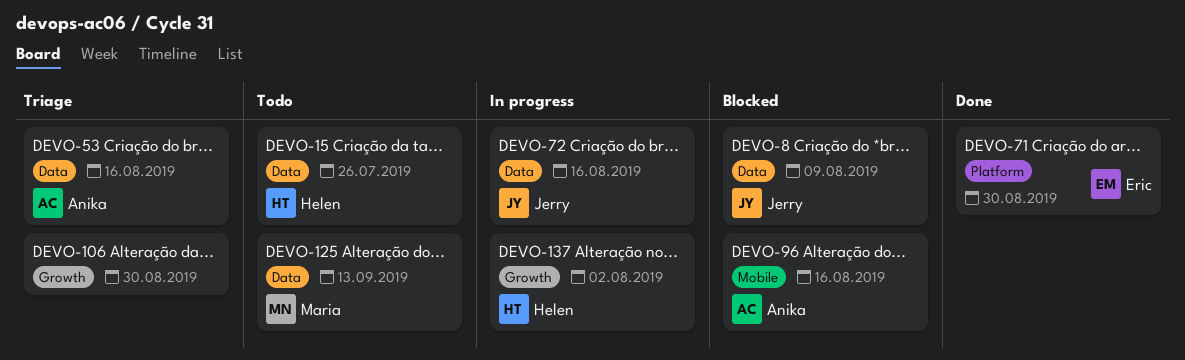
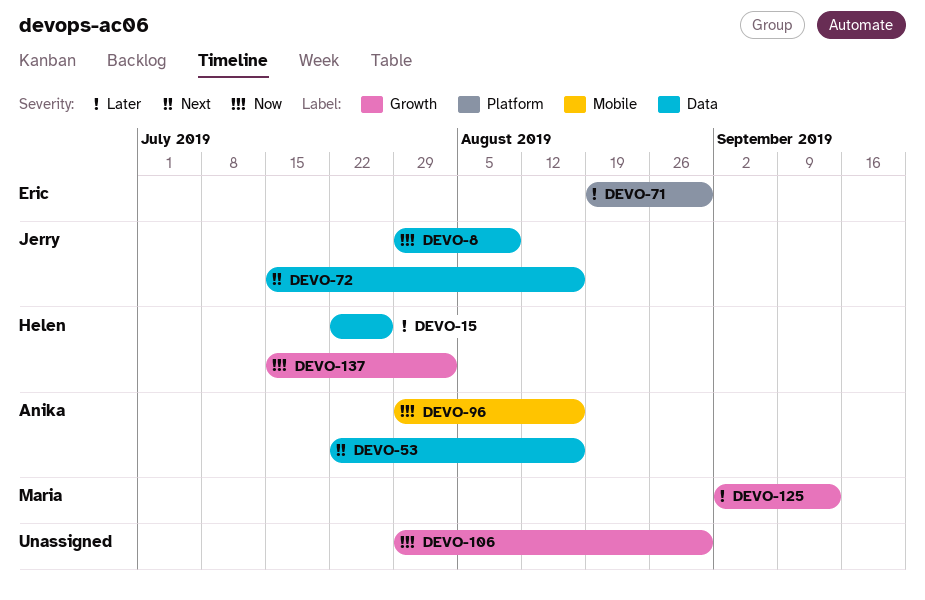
DEVO-125, label: Data -> Growth

